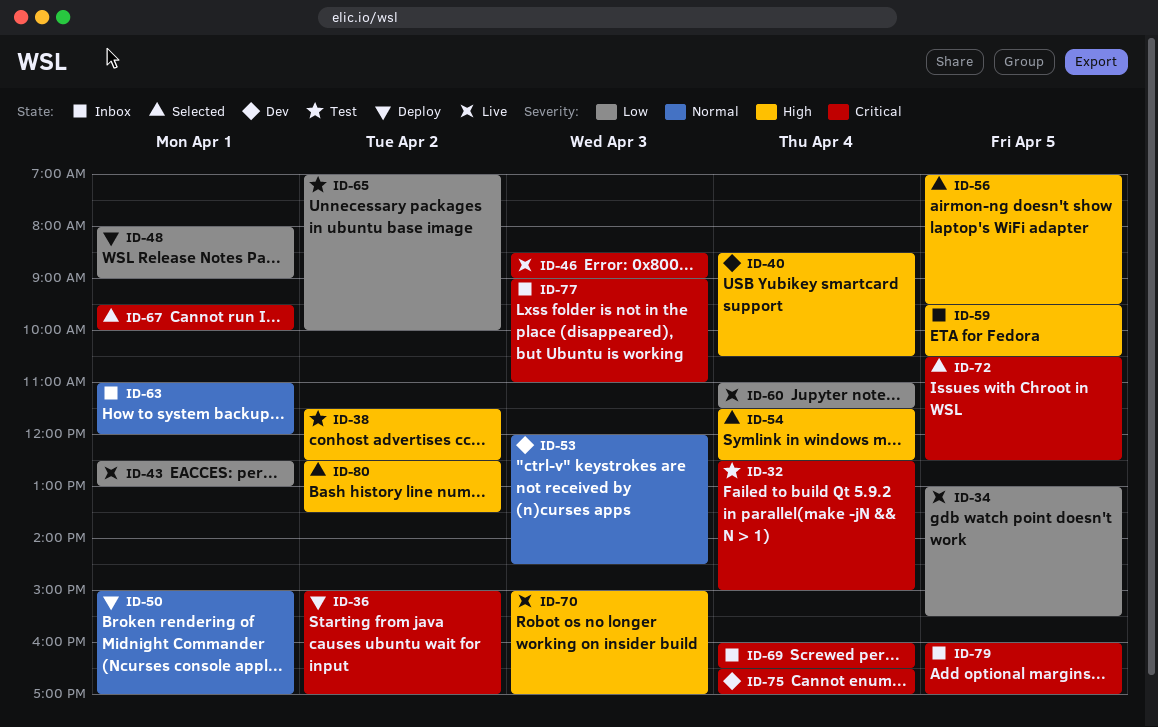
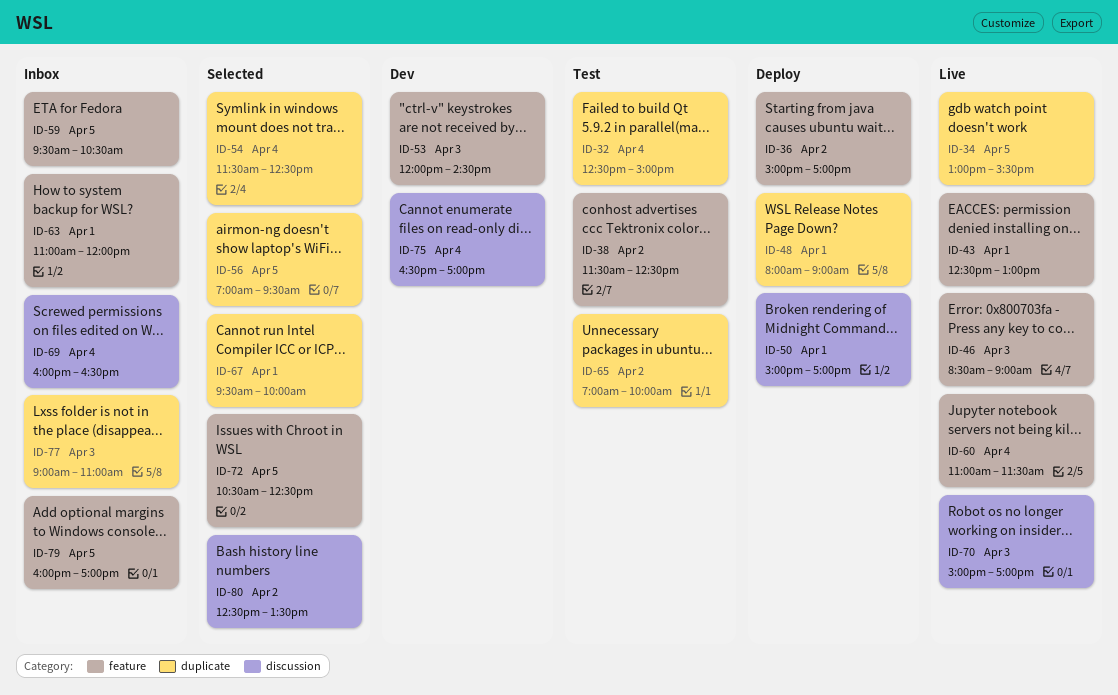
ID-40: present -> none

